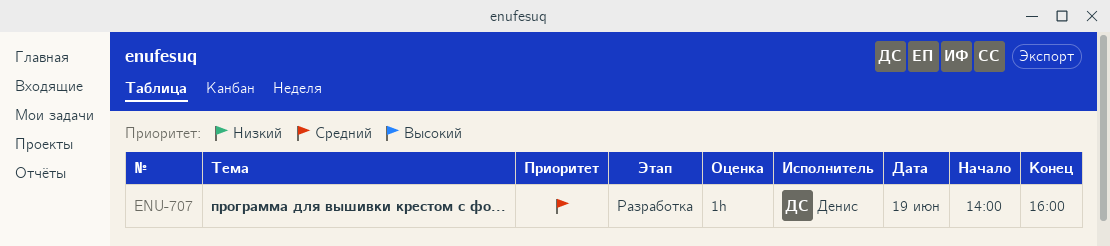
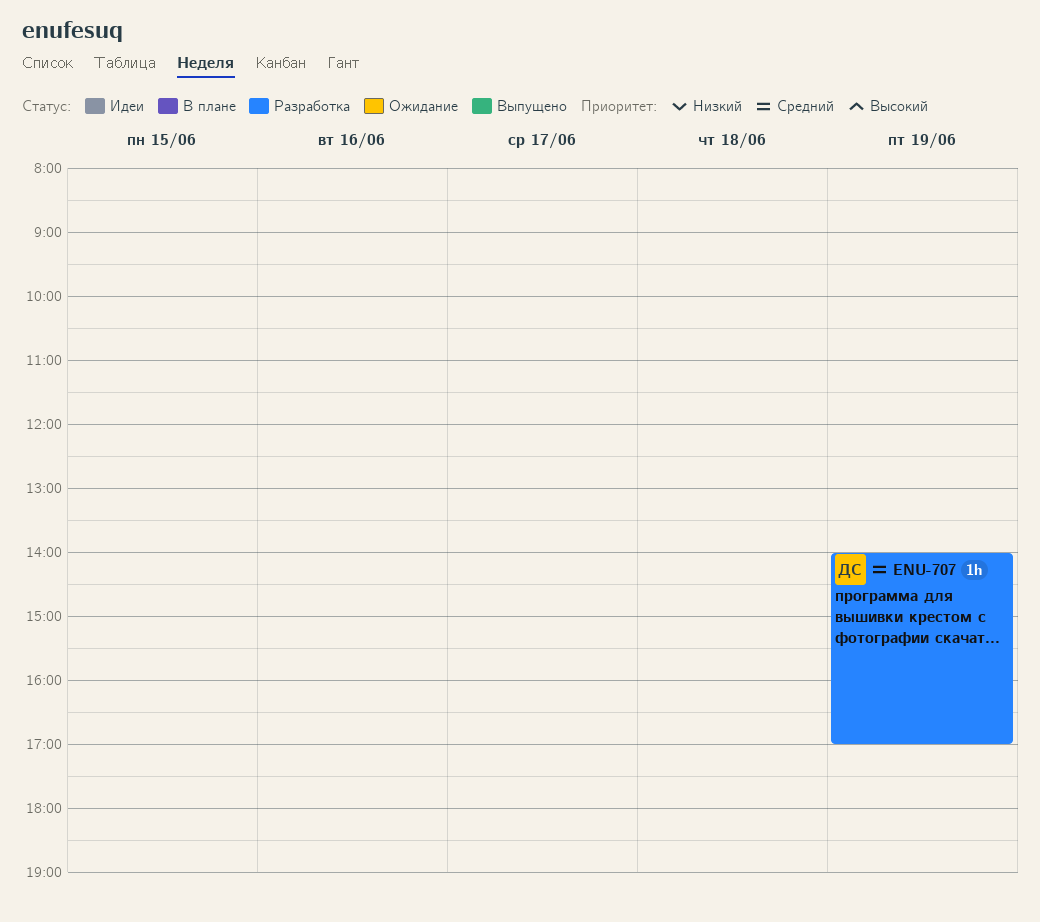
ENU-707, ends: 16:00 -> 17:00

